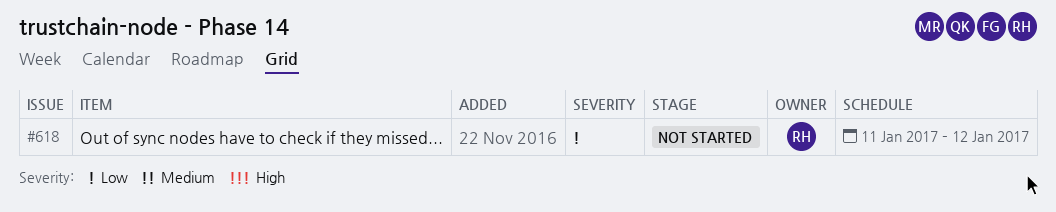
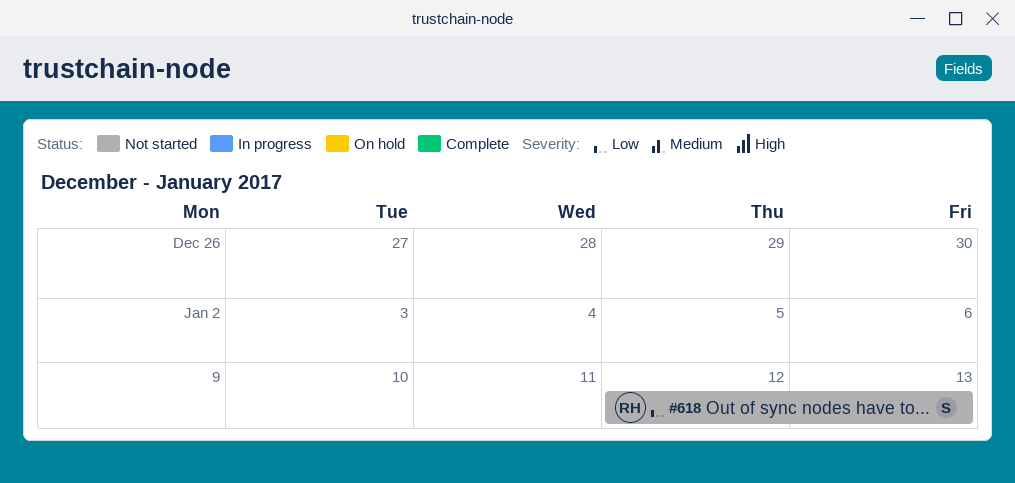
#618, start: Jan 11 -> Jan 12
#618, due: Jan 12 -> Jan 13

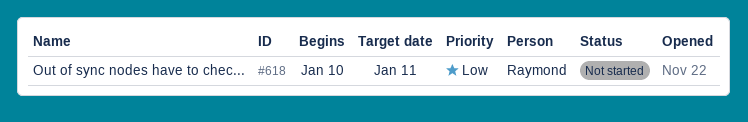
#618, start: Jan 12 -> Jan 10
#618, due: Jan 13 -> Jan 11

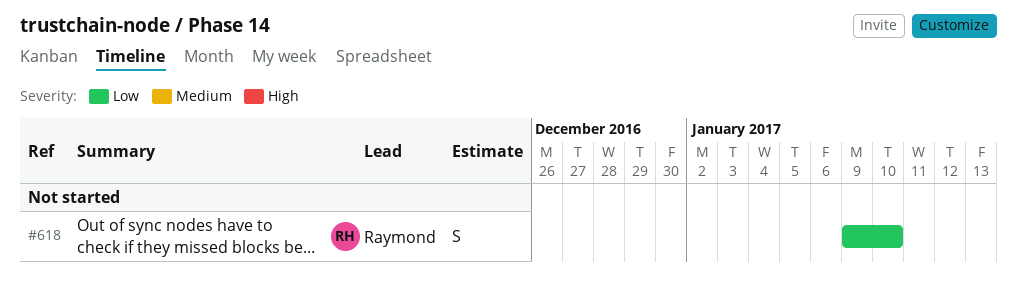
#618, start: Jan 10 -> Jan 9
#618, due: Jan 11 -> Jan 10

